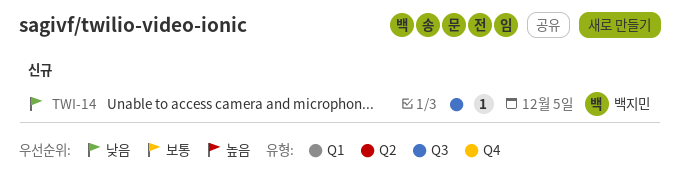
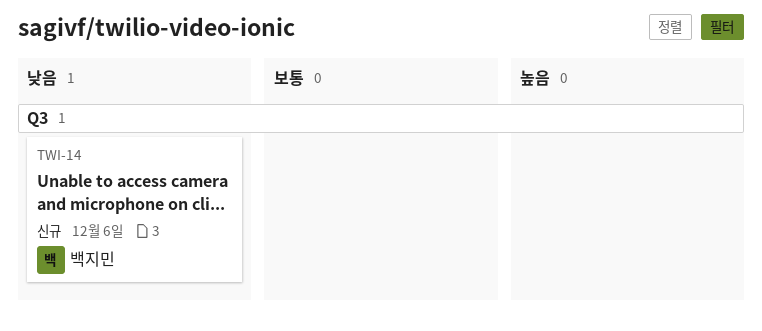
TWI-14, due: Dec 5 -> Dec 6

